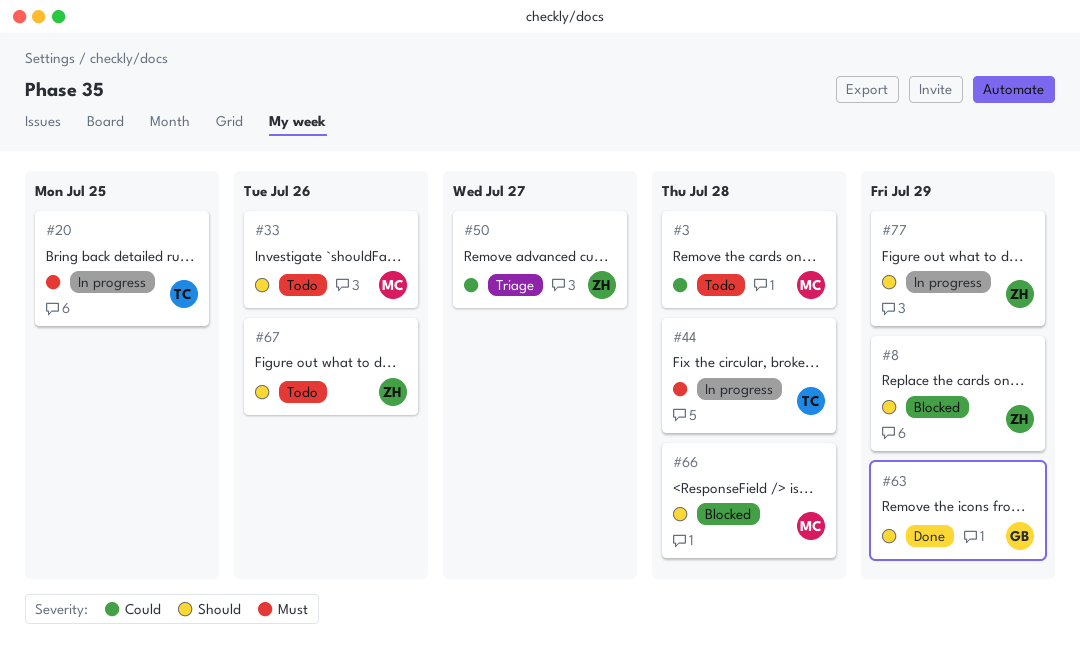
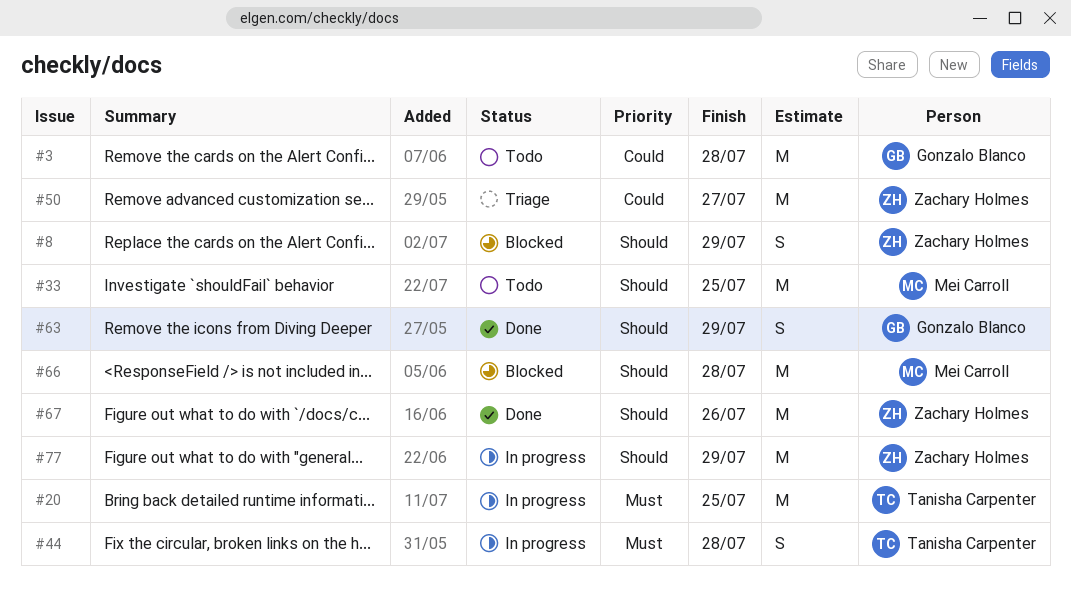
#3, owner: Mei Carroll -> Gonzalo Blanco
#33, due: Jul 26 -> Jul 25
#67, status: Todo -> Done

